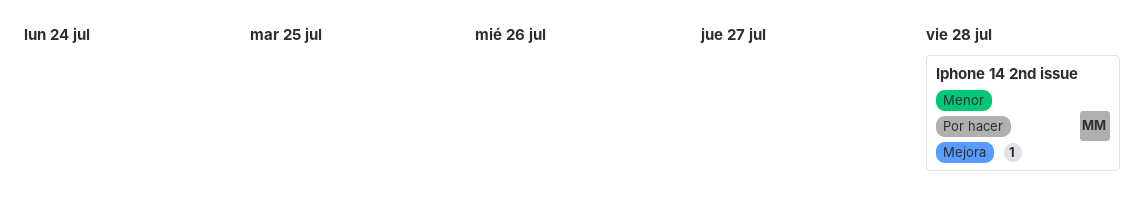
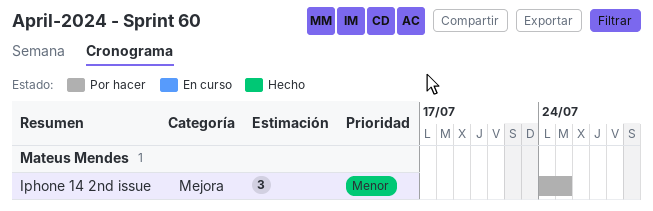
Iphone 14 2nd issue, estimate: 1 -> 3
Iphone 14 2nd issue, due: Jul 28 -> Jul 25

